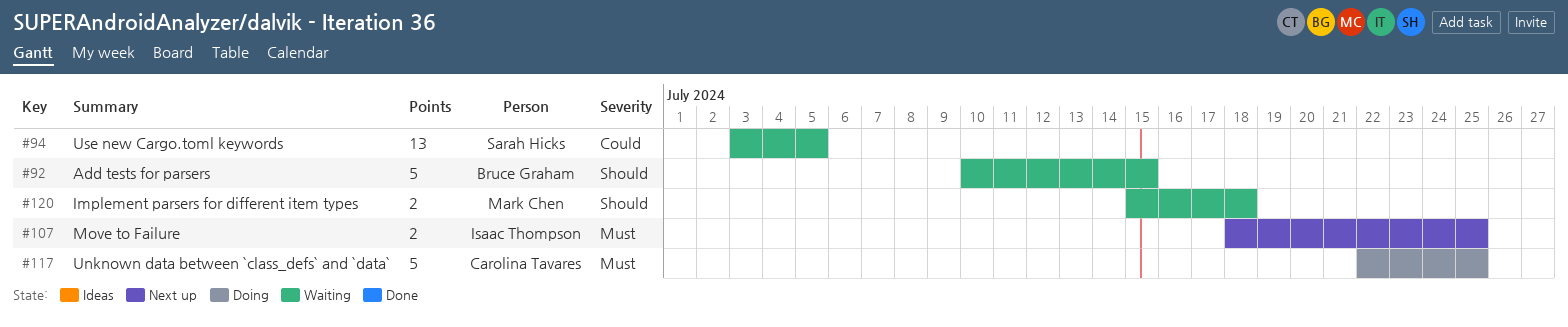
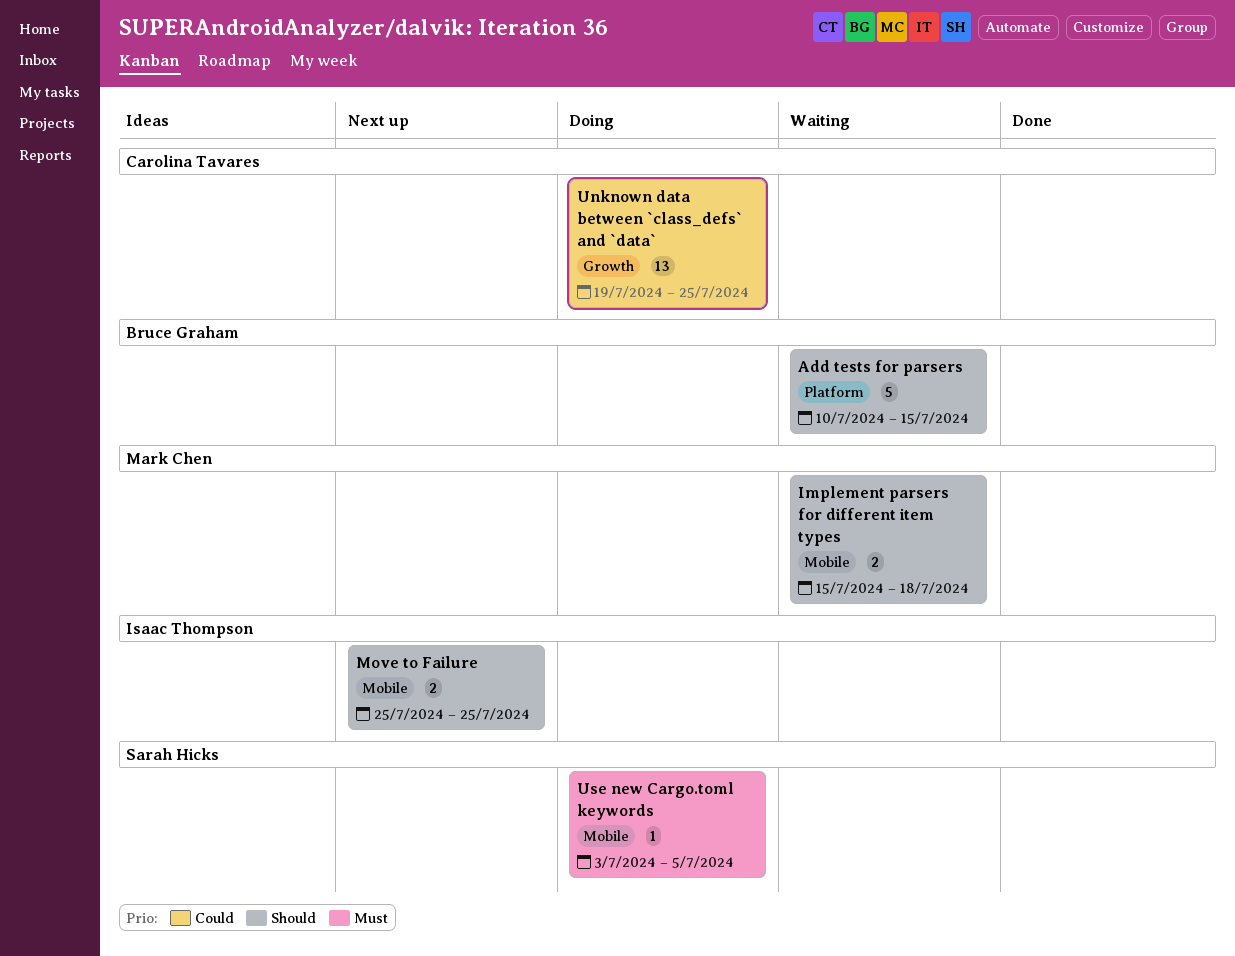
Move to Failure, priority: Must -> Should
Move to Failure, start: Jul 18 -> Jul 25
Unknown data between `class_defs` and `data`, priority: Must -> Could
Unknown data between `class_defs` and `data`, estimate: 5 -> 13
Unknown data between `class_defs` and `data`, start: Jul 22 -> Jul 19
Use new Cargo.toml keywords, status: Waiting -> Doing
Use new Cargo.toml keywords, priority: Could -> Must
Use new Cargo.toml keywords, estimate: 13 -> 1

